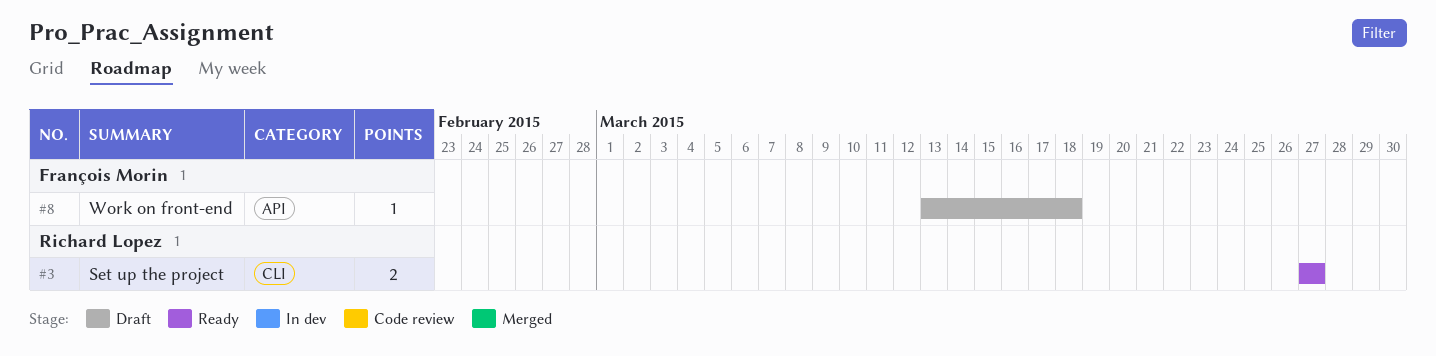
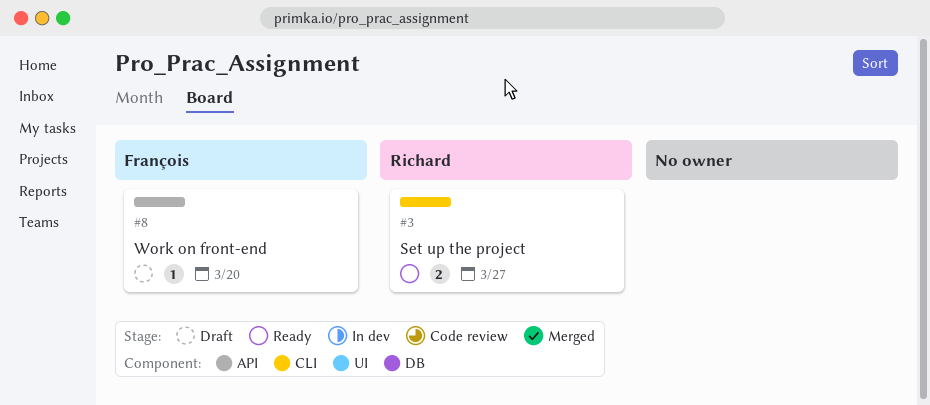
#8, due: Mar 18 -> Mar 20

